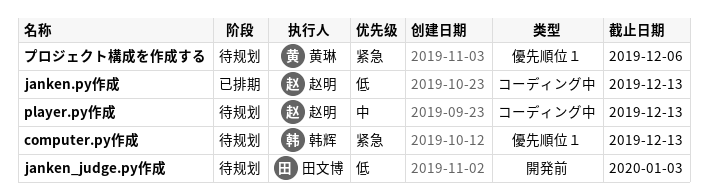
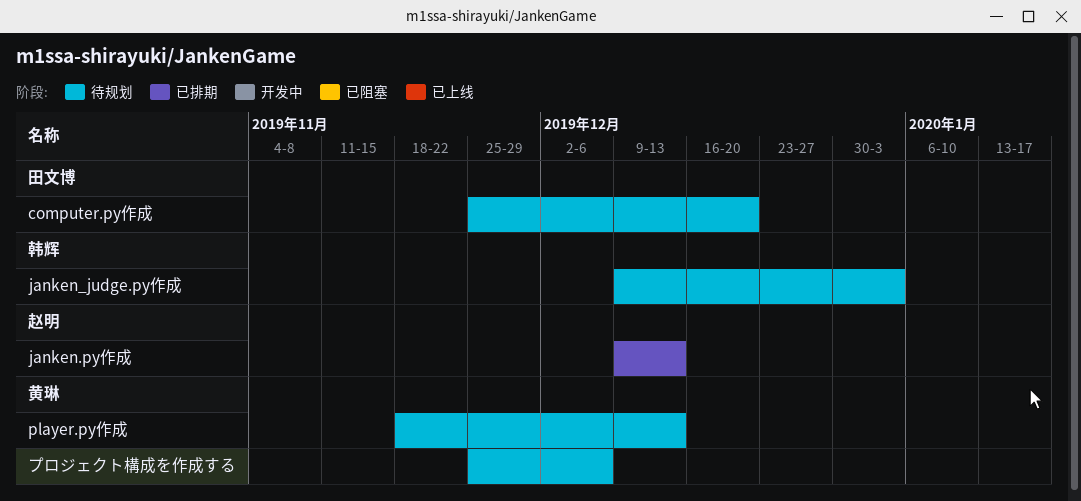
computer.py作成, owner: 韩辉 -> 田文博
computer.py作成, due: Dec 13 -> Dec 20
janken_judge.py作成, owner: 田文博 -> 韩辉
player.py作成, owner: 赵明 -> 黄琳

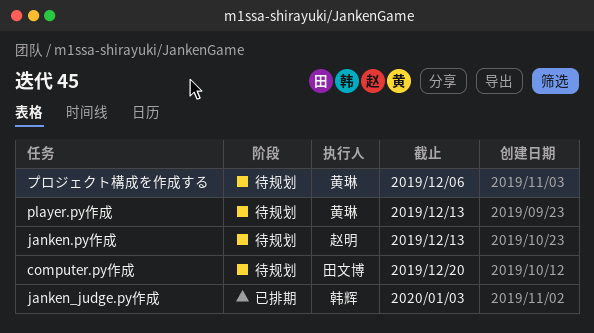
janken.py作成, status: 已排期 -> 待规划
janken_judge.py作成, status: 待规划 -> 已排期

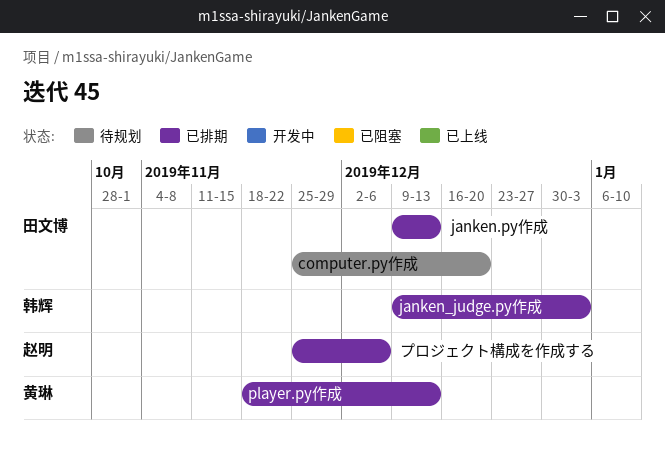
janken.py作成, status: 待规划 -> 已排期
janken.py作成, owner: 赵明 -> 田文博
player.py作成, status: 待规划 -> 已排期
プロジェクト構成を作成する, status: 待规划 -> 已排期
プロジェクト構成を作成する, owner: 黄琳 -> 赵明

